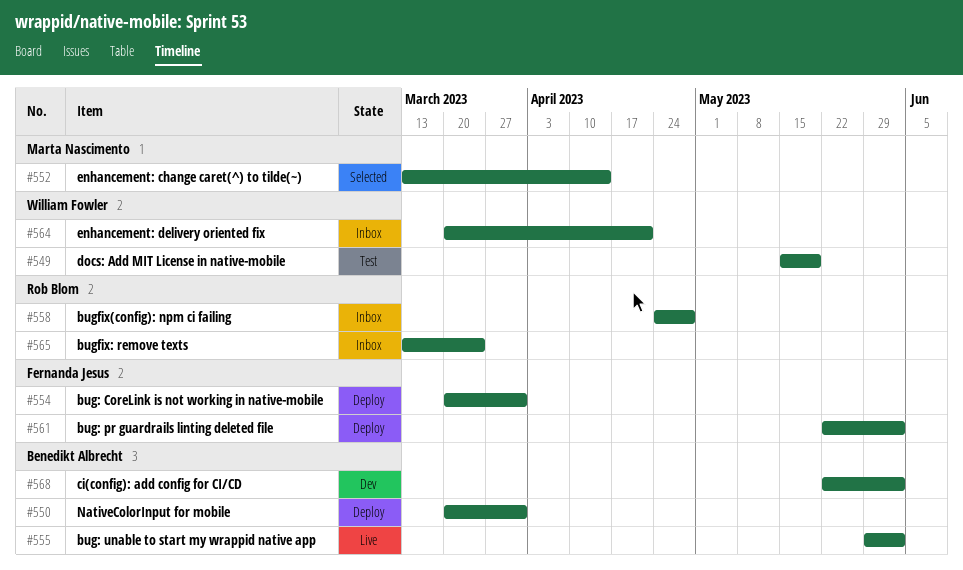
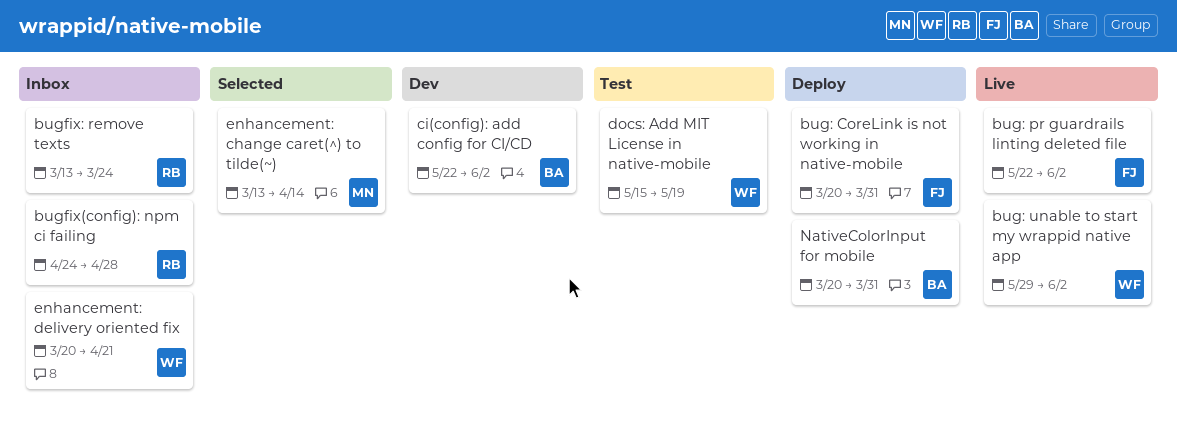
bug: pr guardrails linting deleted file, status: Deploy -> Live
bug: unable to start my wrappid native app, owner: Benedikt Albrecht -> William Fowler

